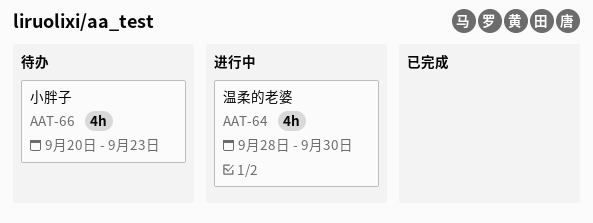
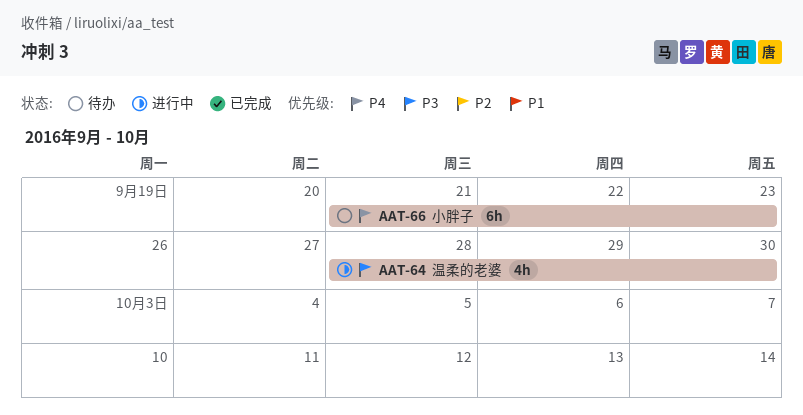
AAT-66, estimate: 4h -> 6h
AAT-66, start: Sep 20 -> Sep 21

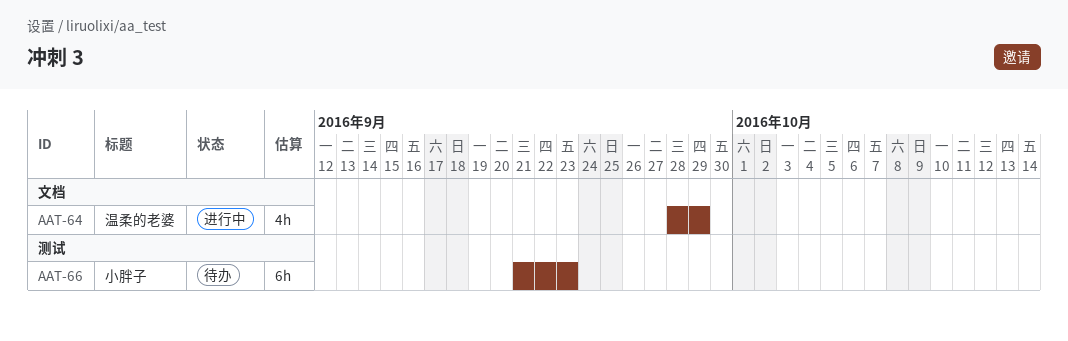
AAT-64, due: Sep 30 -> Sep 29

